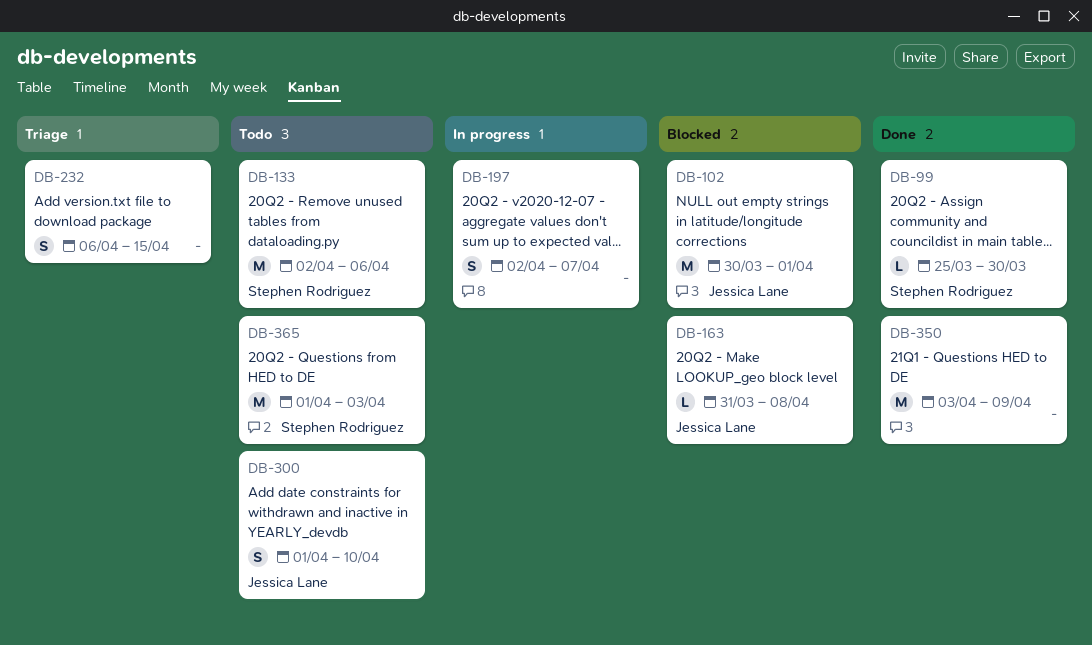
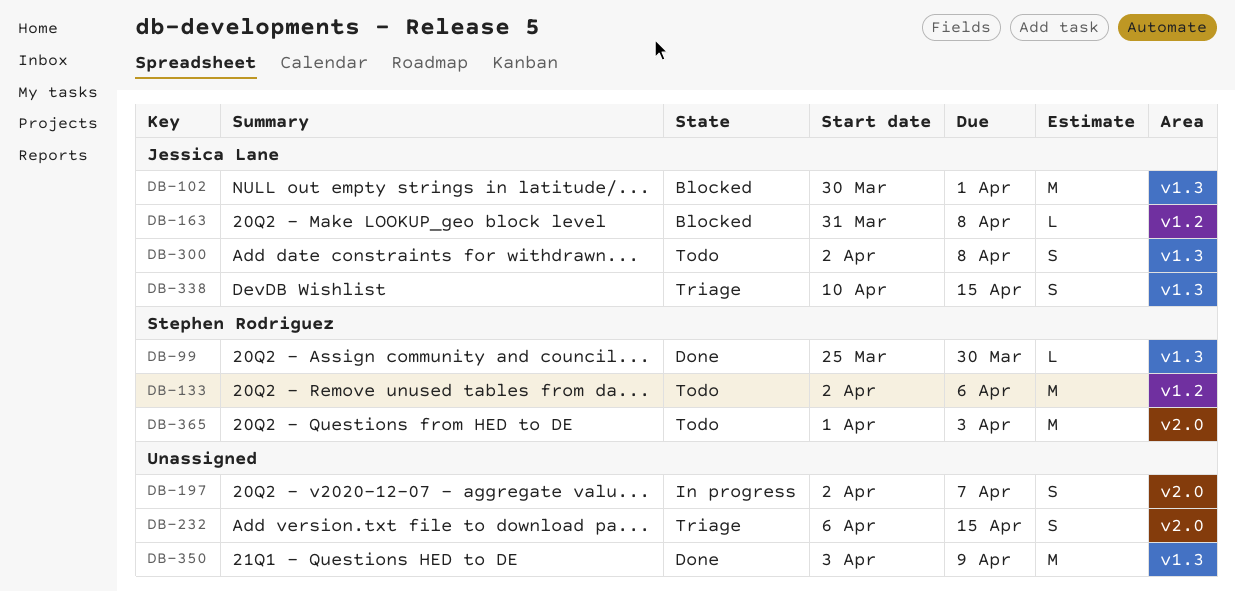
DB-300, start: Apr 1 -> Apr 2
DB-300, due: Apr 10 -> Apr 8
DB-338: none -> present

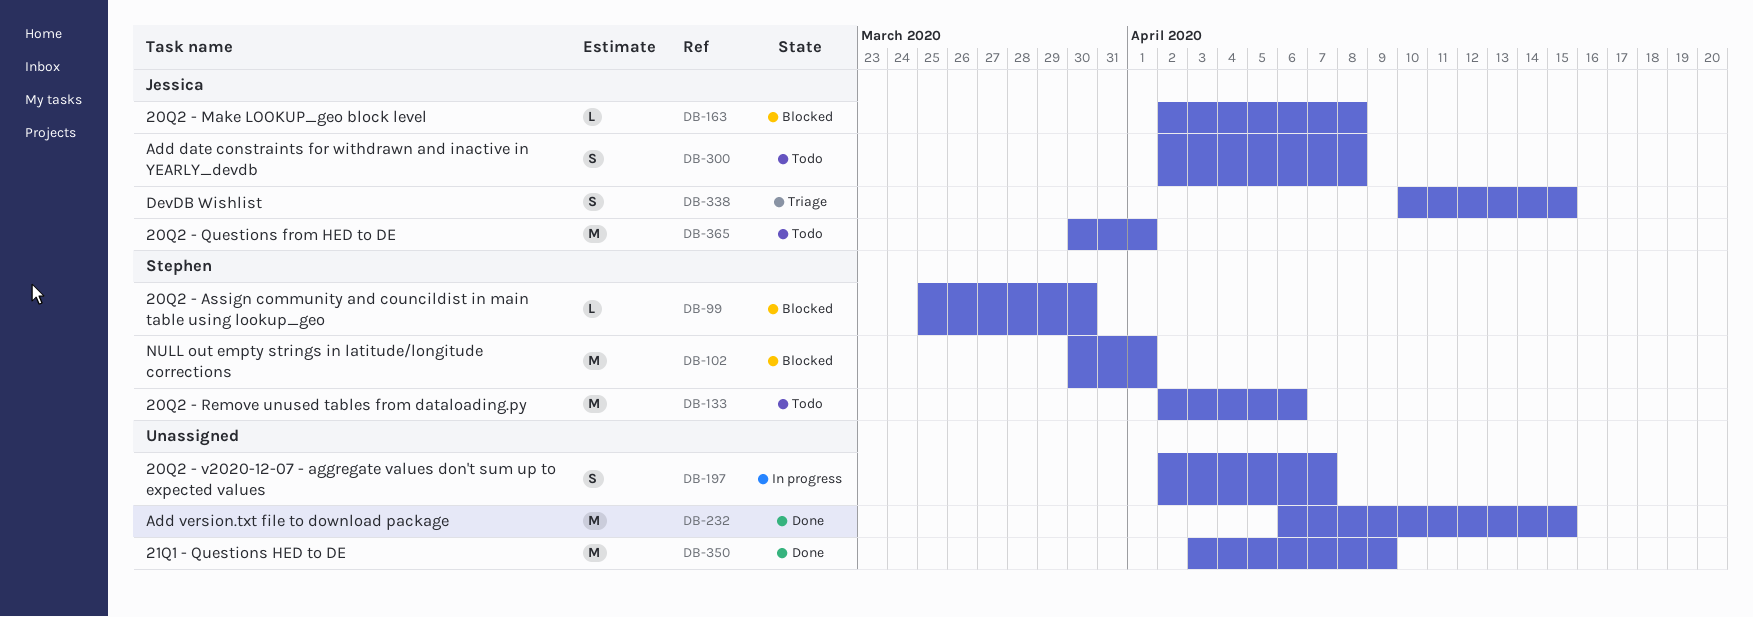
DB-99, status: Done -> Blocked
DB-102, owner: Jessica Lane -> Stephen Rodriguez
DB-163, start: Mar 31 -> Apr 2
DB-232, status: Triage -> Done
DB-232, estimate: S -> M
DB-365, owner: Stephen Rodriguez -> Jessica Lane
DB-365, start: Apr 1 -> Mar 30
DB-365, due: Apr 3 -> Apr 1

